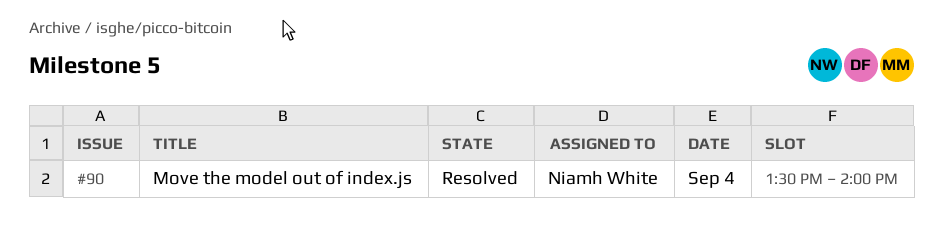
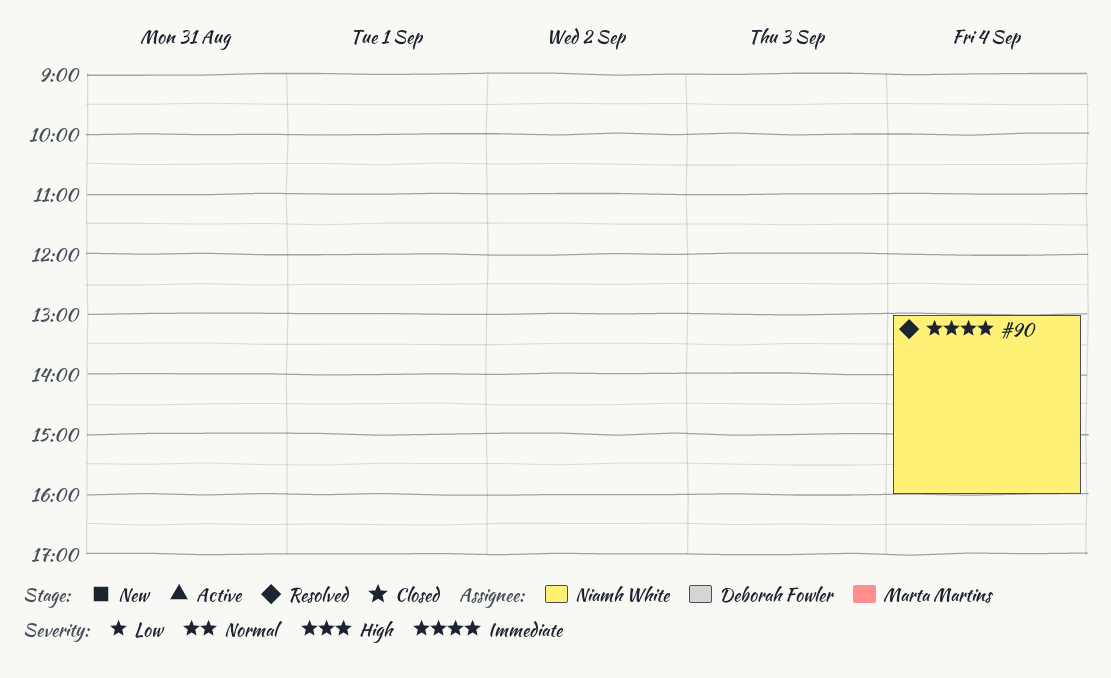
#90, begins: 13:30 -> 13:00
#90, ends: 14:00 -> 16:00

